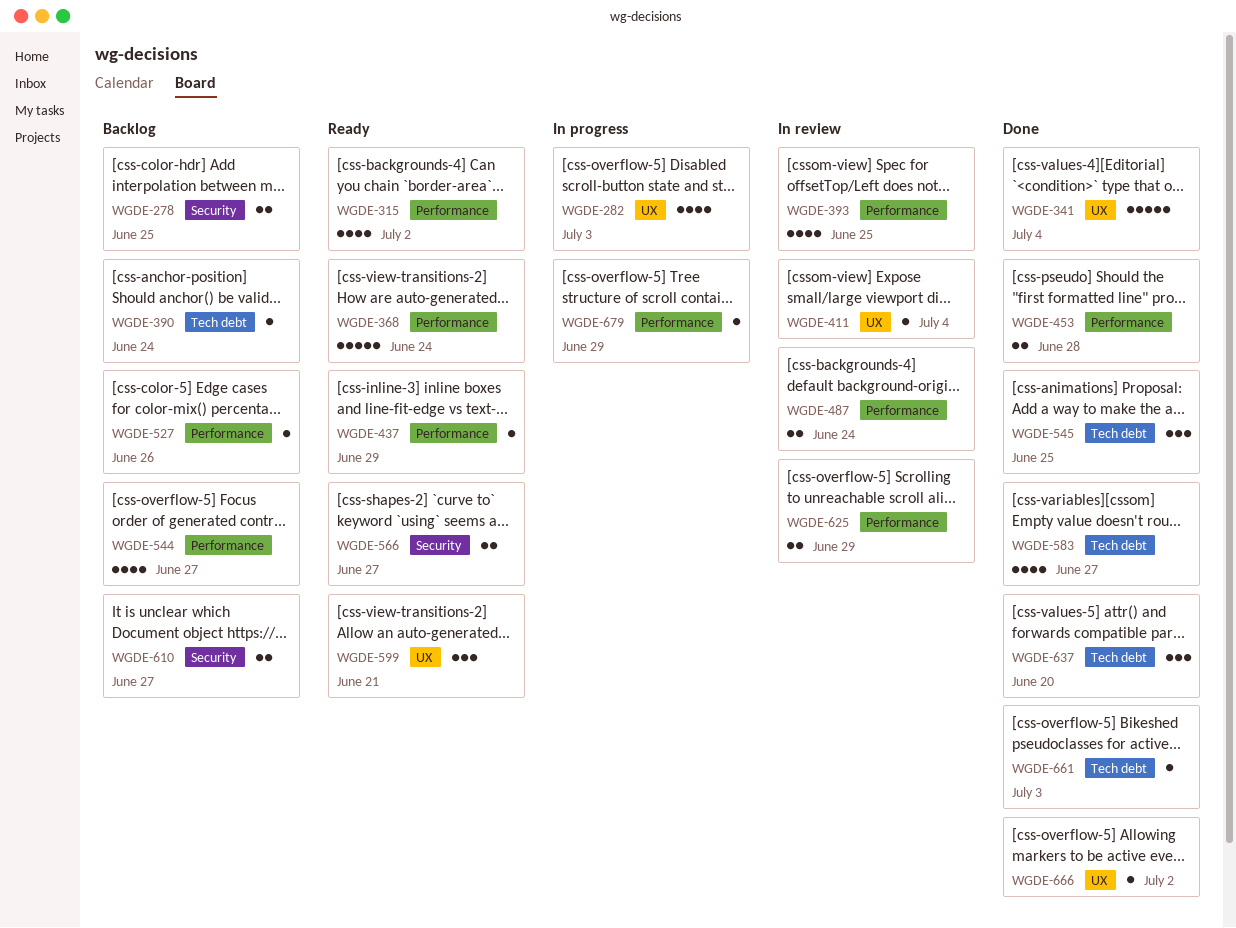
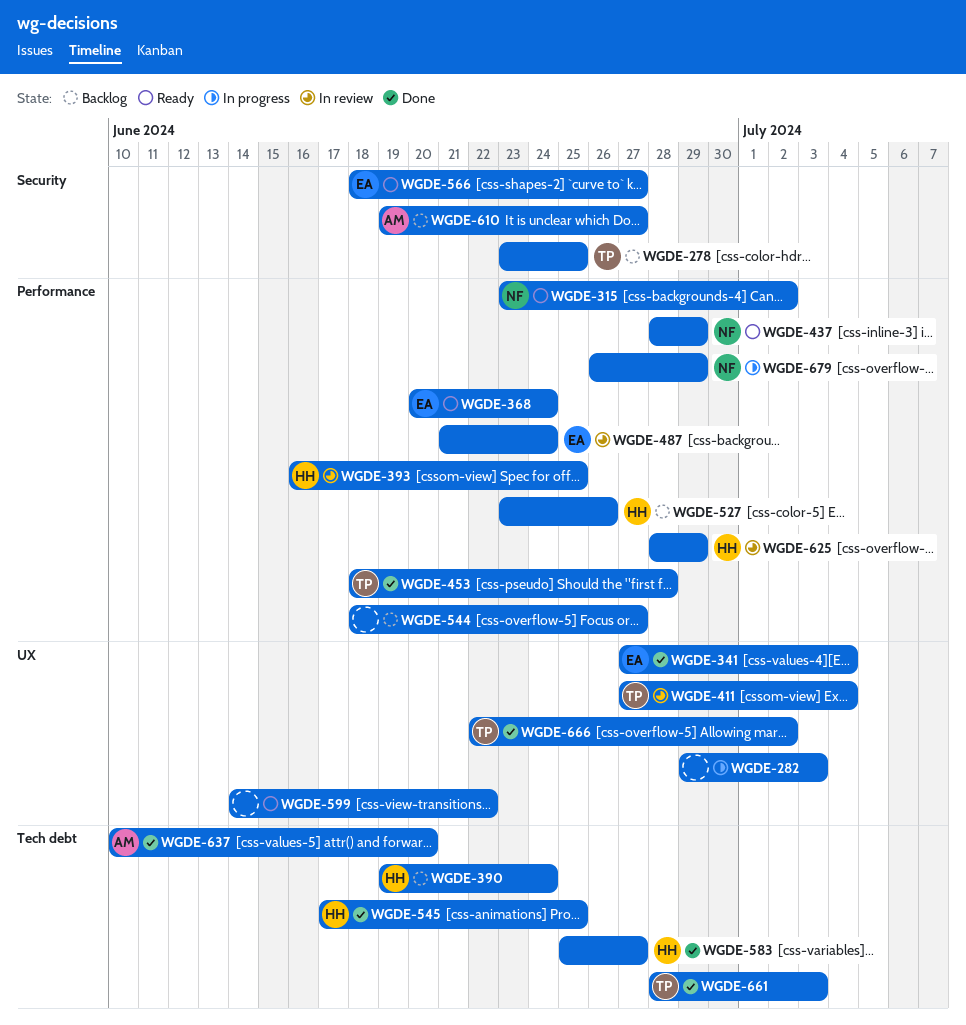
WGDE-599, due: Jun 21 -> Jun 22

